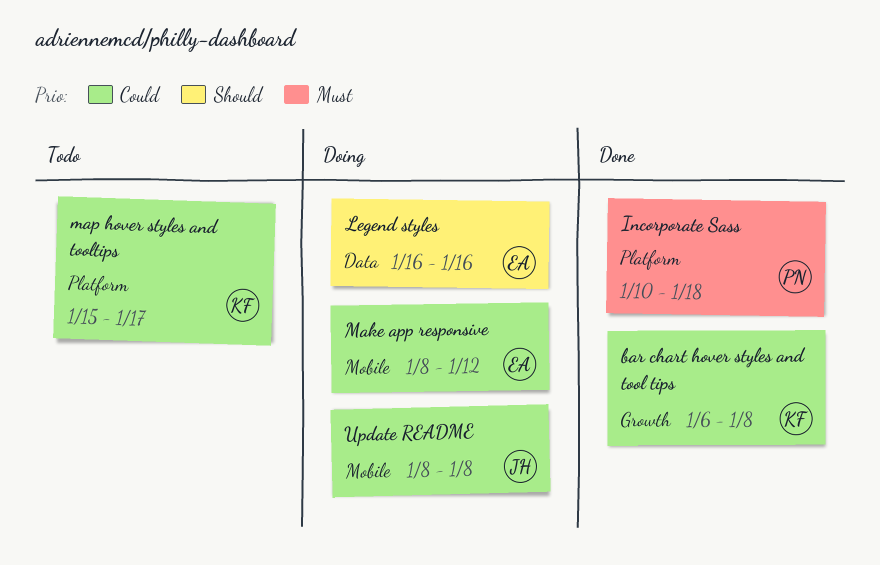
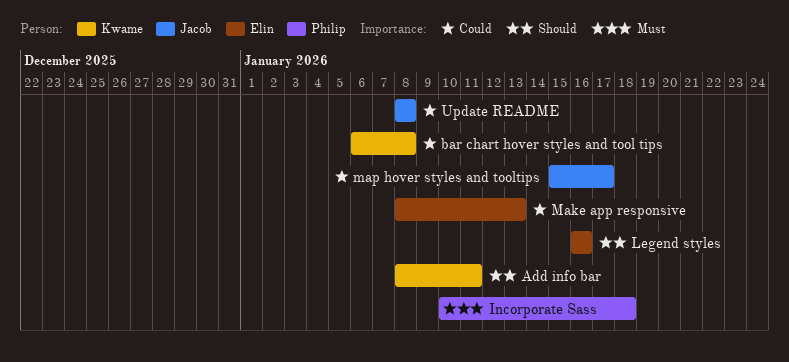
Add info bar: none -> present
Make app responsive, due: Jan 12 -> Jan 13
map hover styles and tooltips, owner: Kwame -> Jacob

